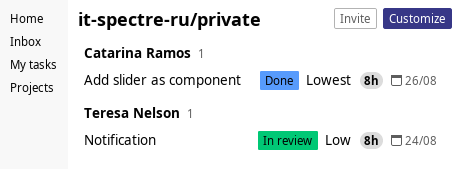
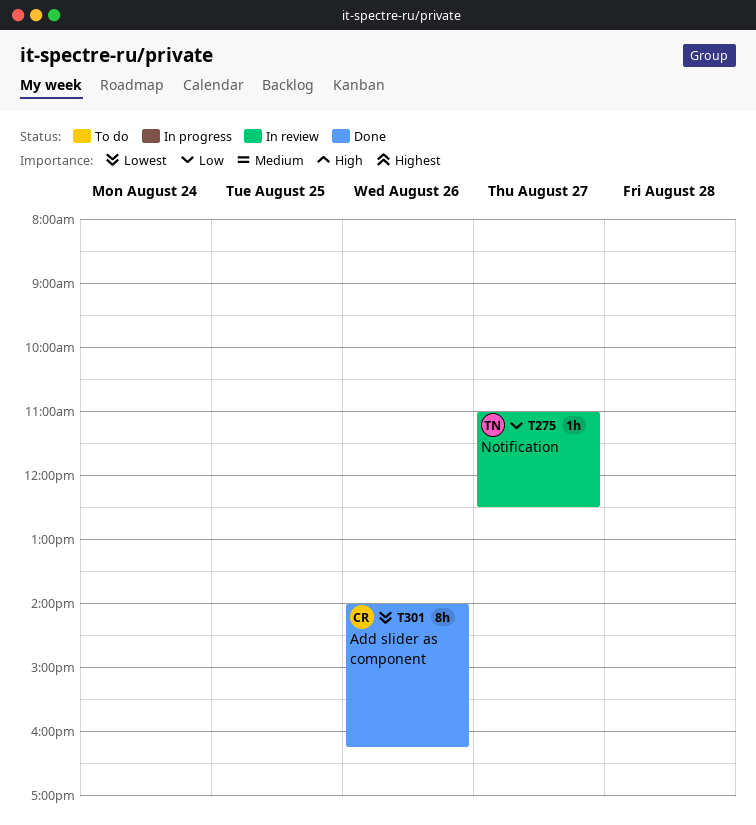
Notification, estimate: 8h -> 1h
Notification, day: Aug 24 -> Aug 27

